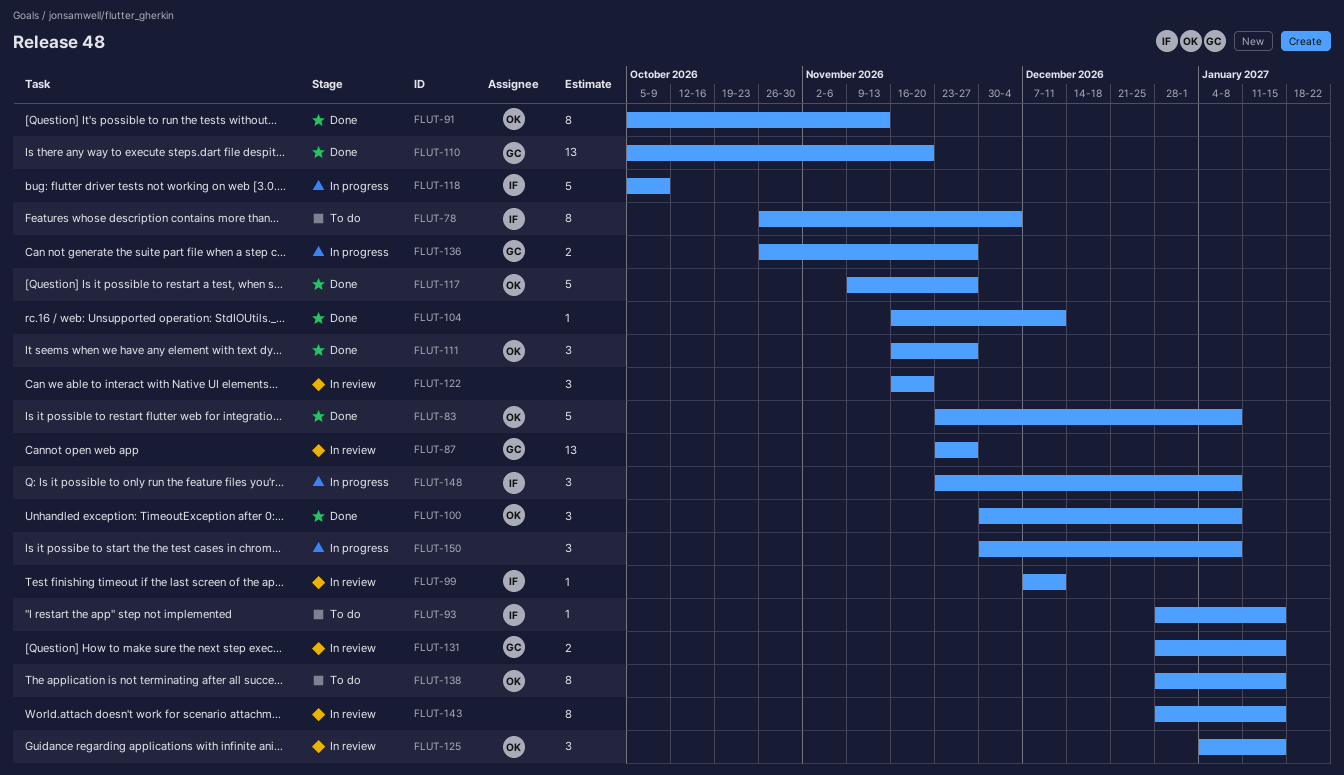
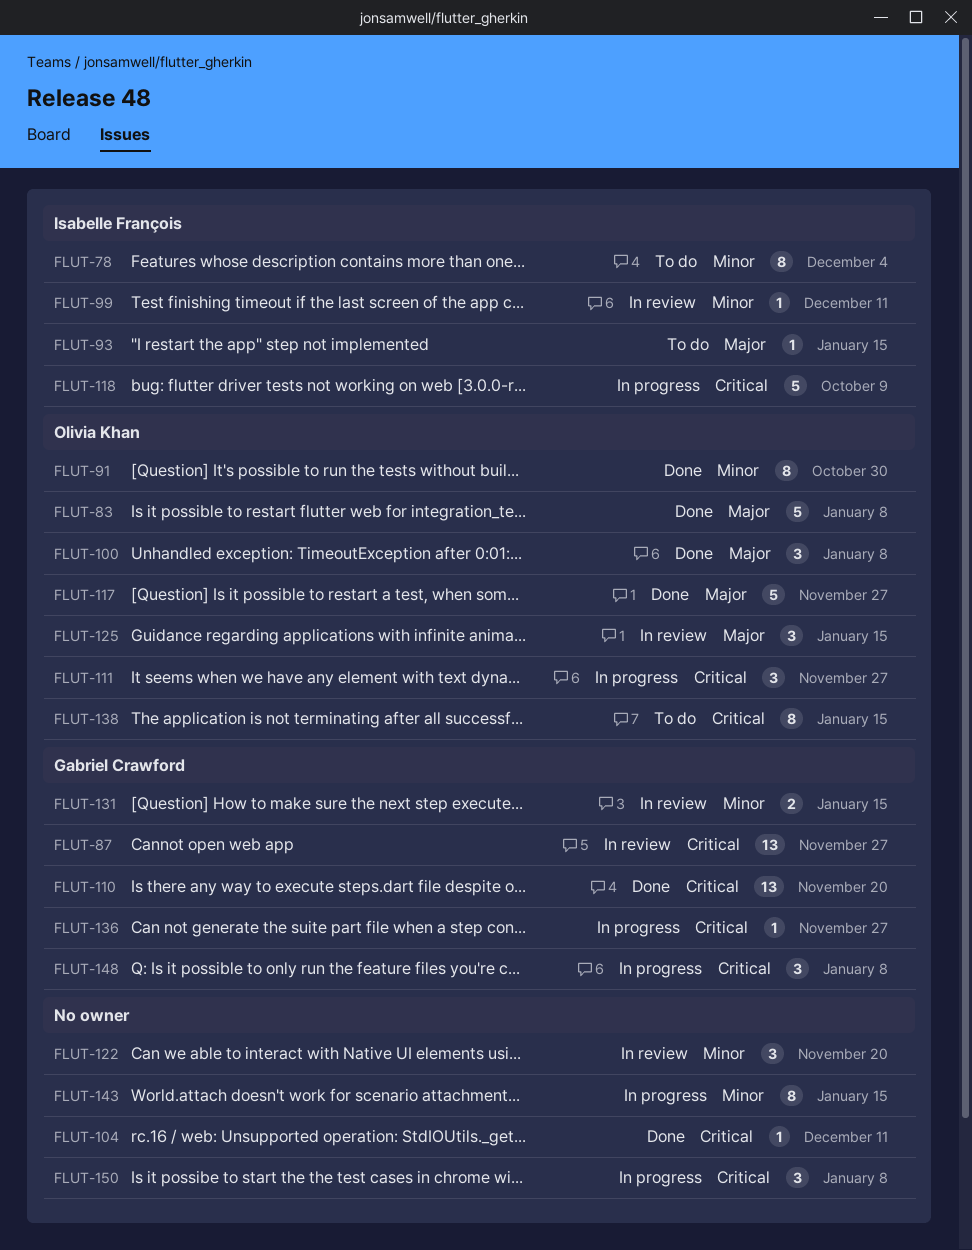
FLUT-91, due: Nov 13 -> Oct 30
FLUT-111, status: Done -> In progress
FLUT-136, estimate: 2 -> 1
FLUT-143, status: In review -> In progress
FLUT-148, owner: Isabelle François -> Gabriel Crawford

